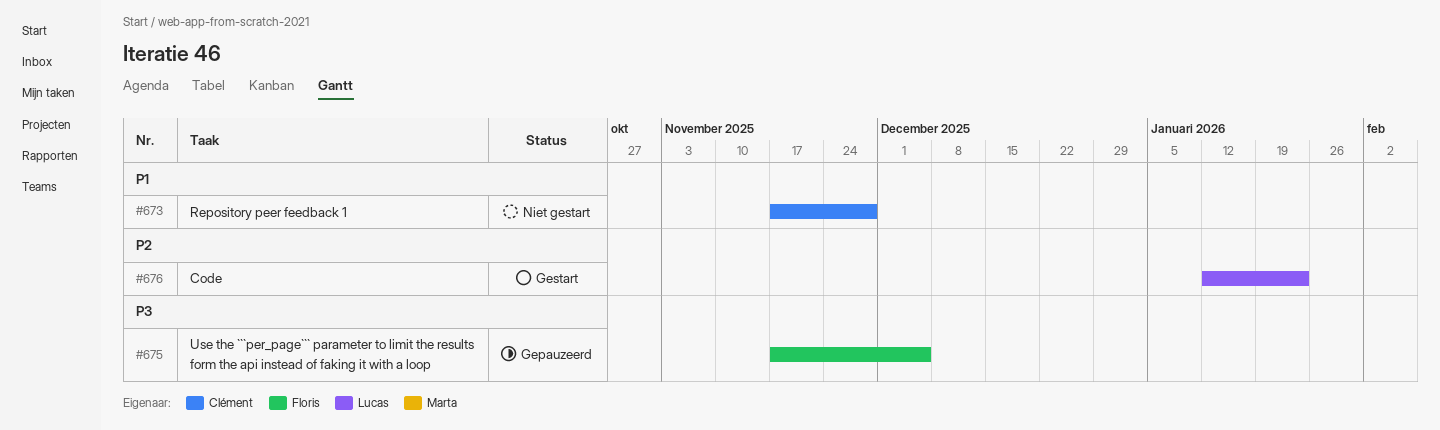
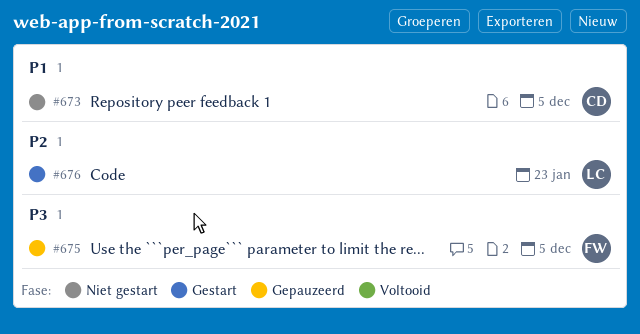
#673, due: Nov 28 -> Dec 5

